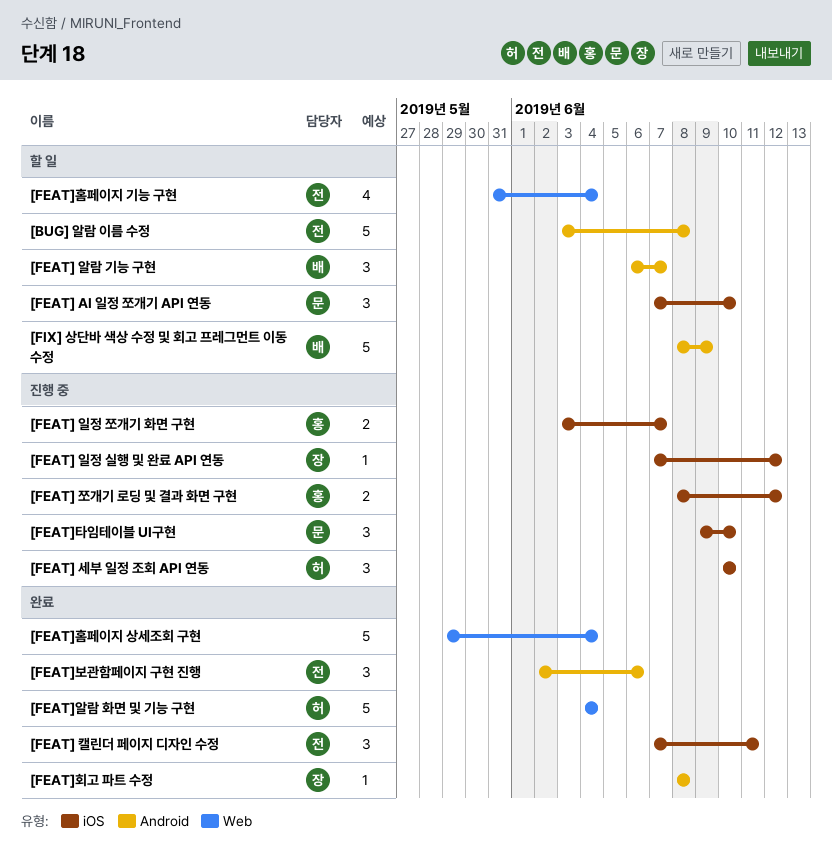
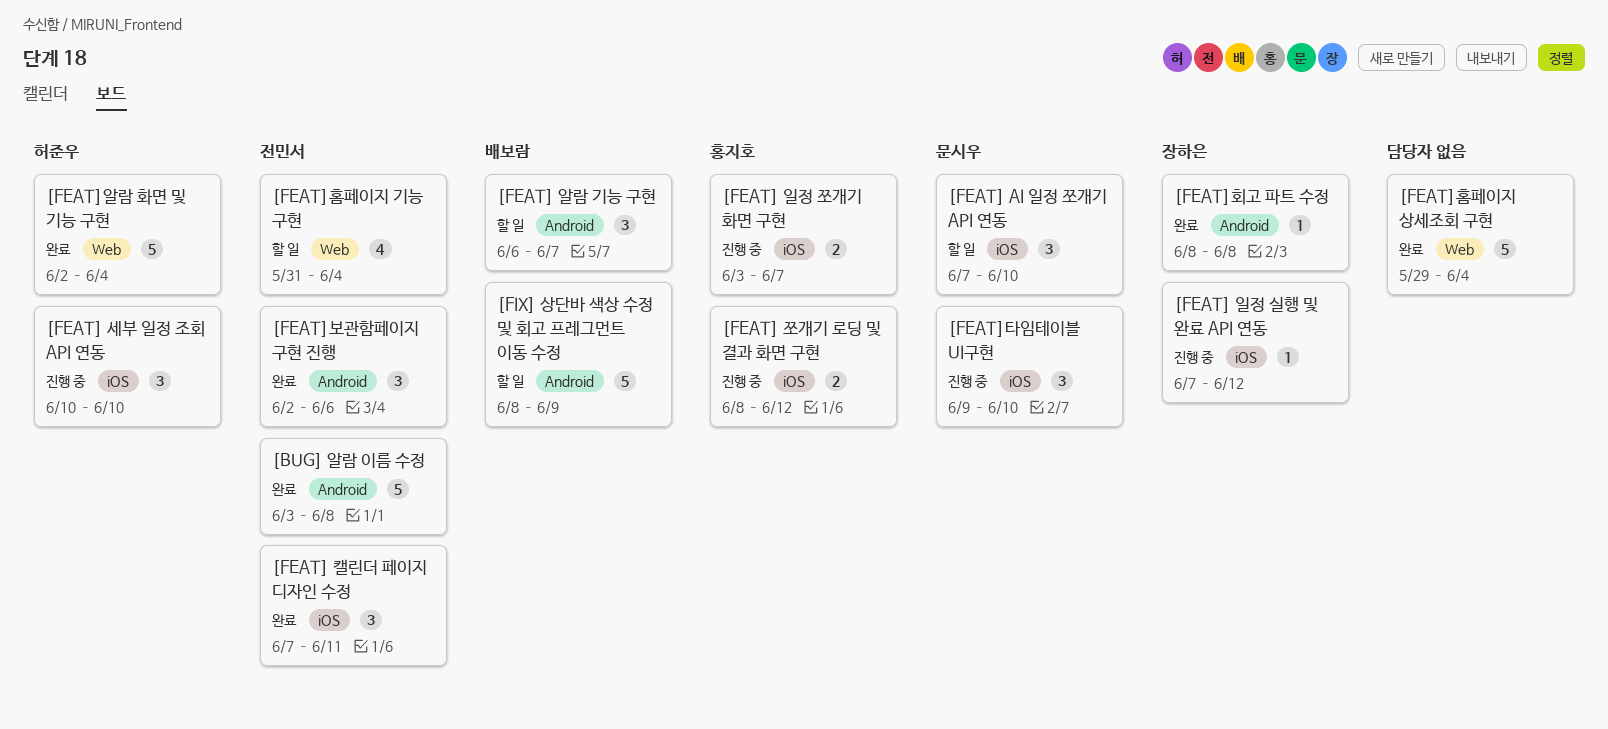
[BUG] 알람 이름 수정, status: 할 일 -> 완료
[FEAT]알람 화면 및 기능 구현, start: Jun 4 -> Jun 2

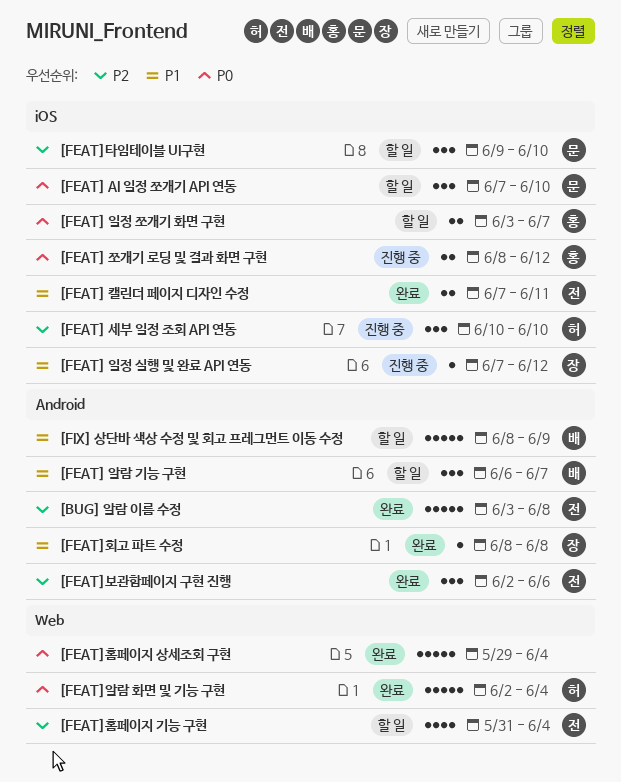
[FEAT] 일정 쪼개기 화면 구현, status: 진행 중 -> 할 일
[FEAT] 캘린더 페이지 디자인 수정, estimate: 3 -> 2
[FEAT]타임테이블 UI구현, status: 진행 중 -> 할 일

